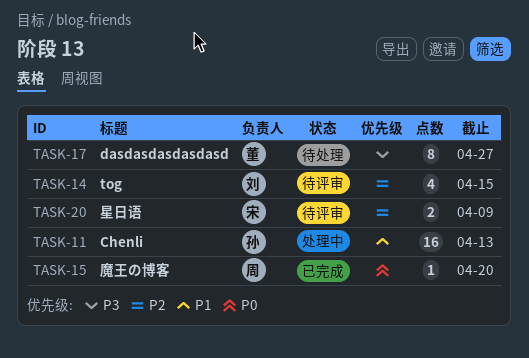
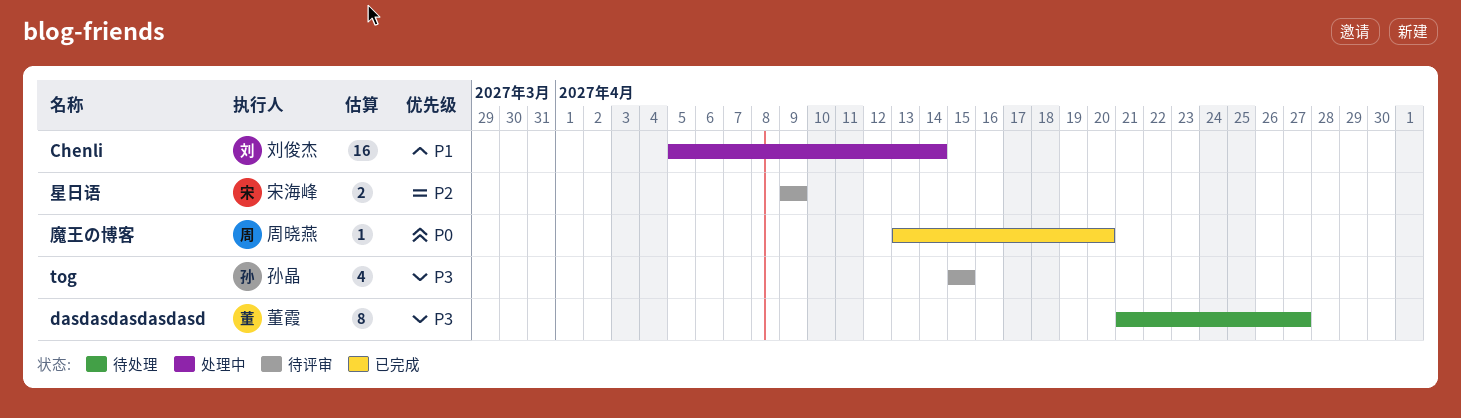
Chenli, owner: 孙晶 -> 刘俊杰
Chenli, due: Apr 13 -> Apr 14
tog, owner: 刘俊杰 -> 孙晶
tog, priority: P2 -> P3

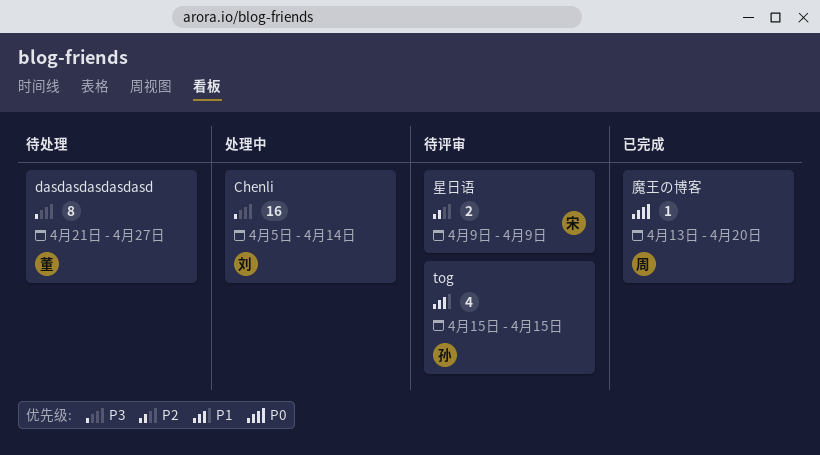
Chenli, priority: P1 -> P3
tog, priority: P3 -> P1

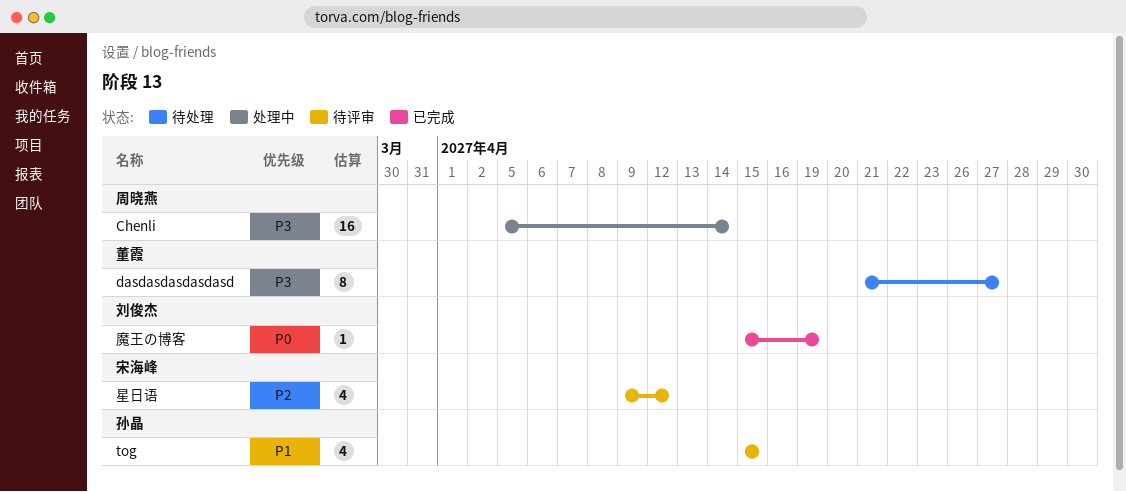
Chenli, owner: 刘俊杰 -> 周晓燕
星日语, estimate: 2 -> 4
星日语, due: Apr 9 -> Apr 12
魔王の博客, owner: 周晓燕 -> 刘俊杰
魔王の博客, start: Apr 13 -> Apr 15
魔王の博客, due: Apr 20 -> Apr 19

